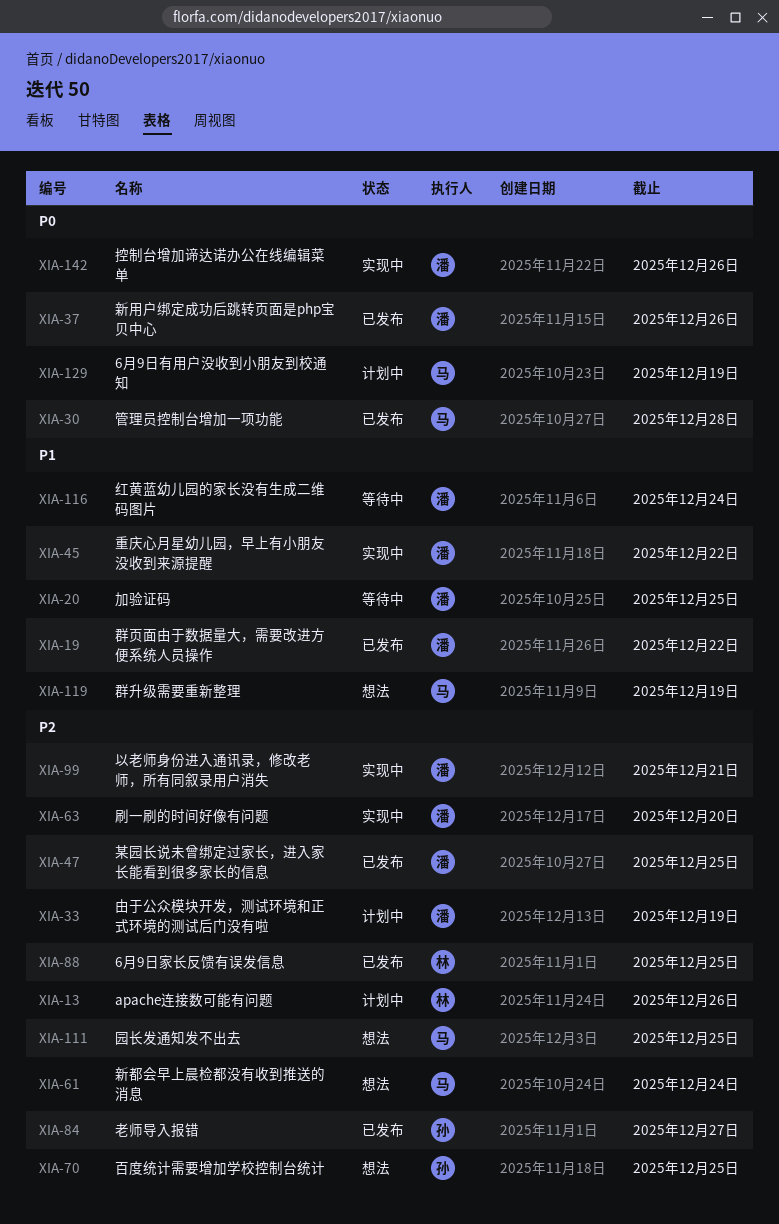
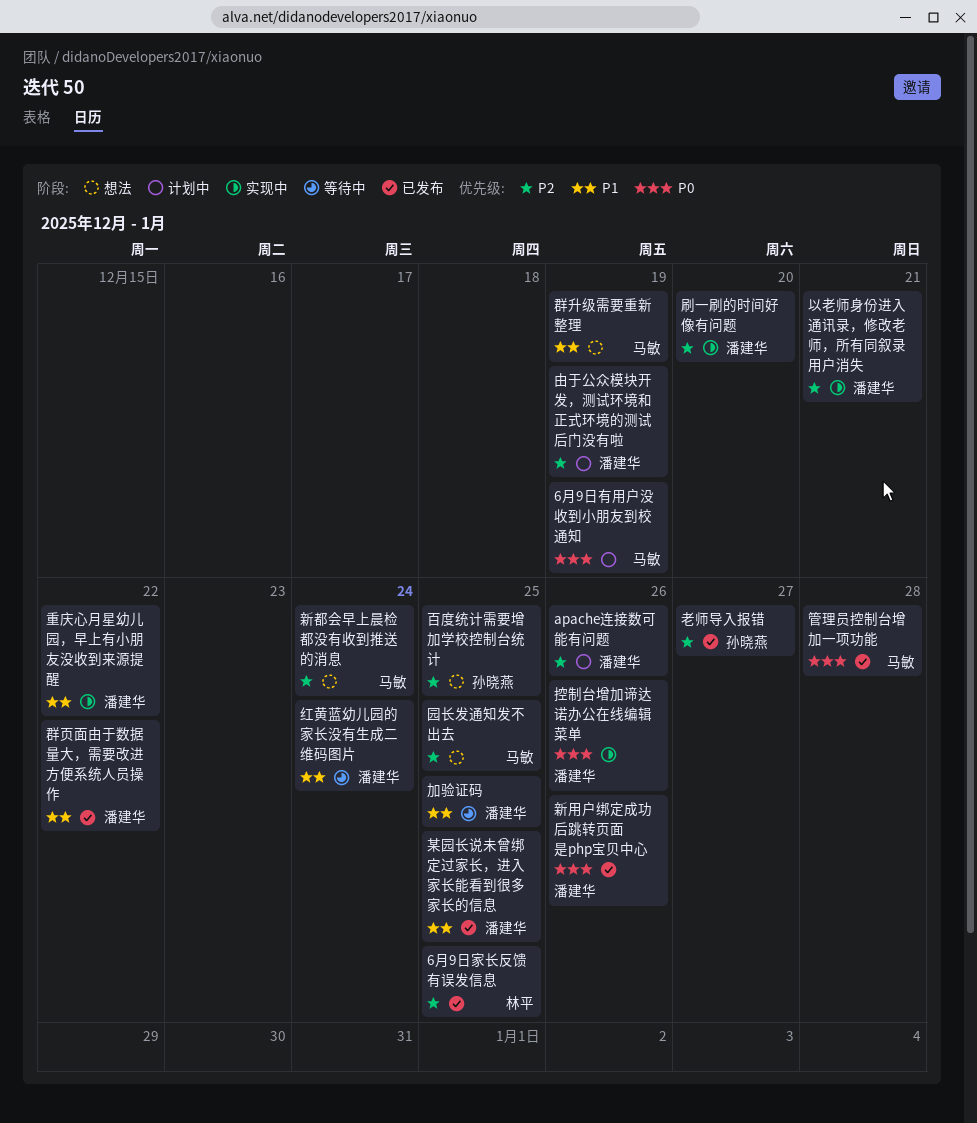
apache连接数可能有问题, owner: 林平 -> 潘建华
某园长说未曾绑定过家长，进入家长能看到很多家长的信息, priority: P2 -> P1

